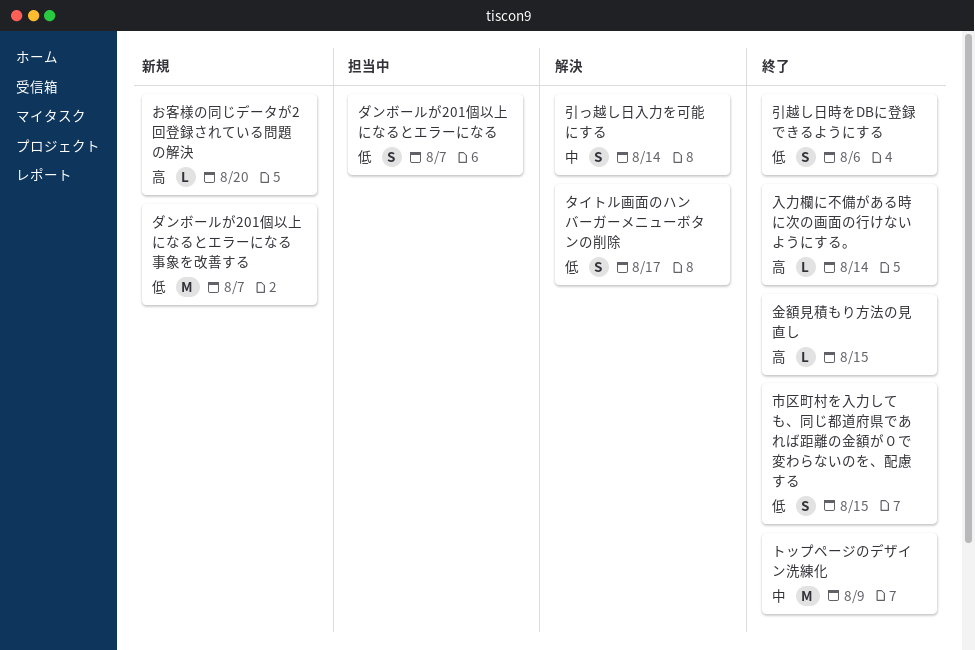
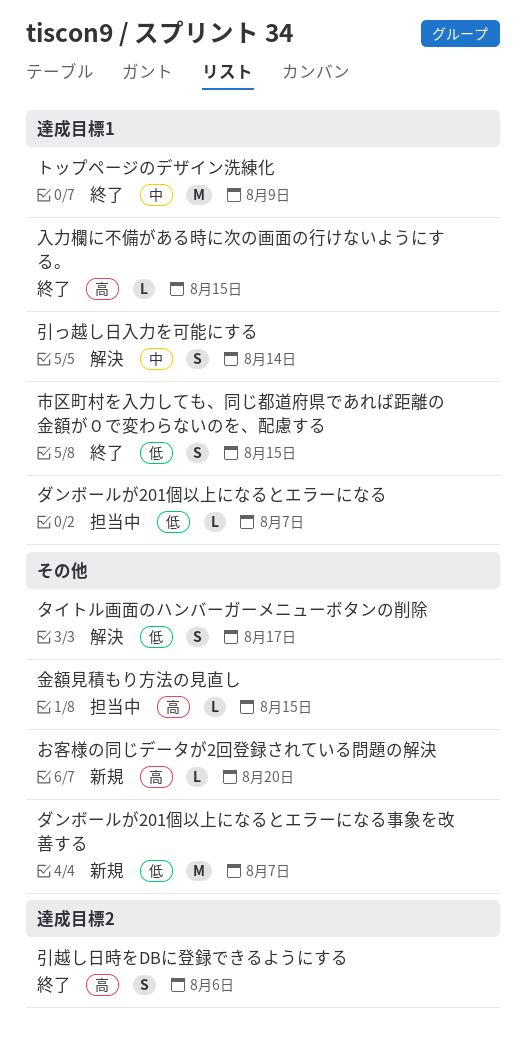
ダンボールが201個以上になるとエラーになる, estimate: S -> L
入力欄に不備がある時に次の画面の行けないようにする。, due: Aug 14 -> Aug 15
引越し日時をDBに登録できるようにする, priority: 低 -> 高
金額見積もり方法の見直し, status: 終了 -> 担当中

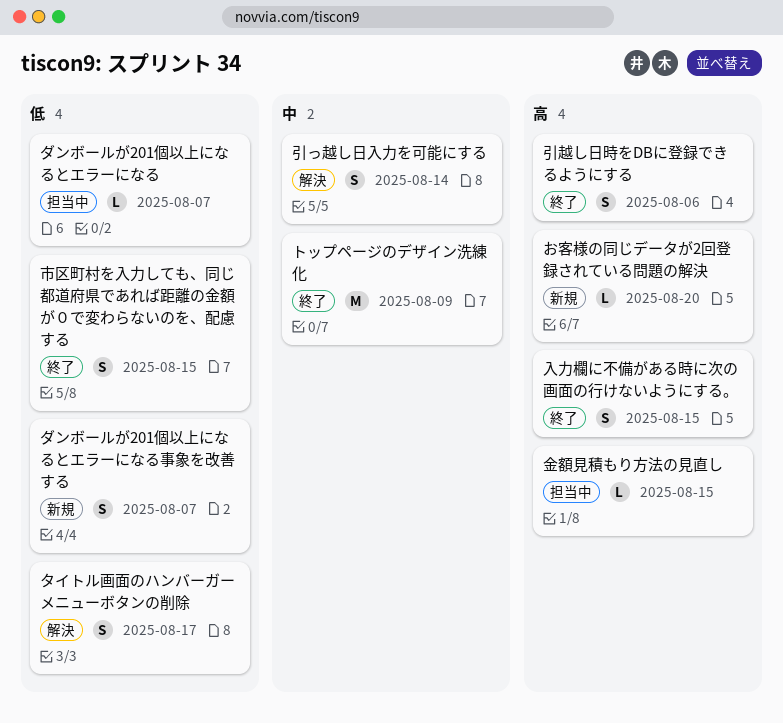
ダンボールが201個以上になるとエラーになる事象を改善する, estimate: M -> S
入力欄に不備がある時に次の画面の行けないようにする。, estimate: L -> S

